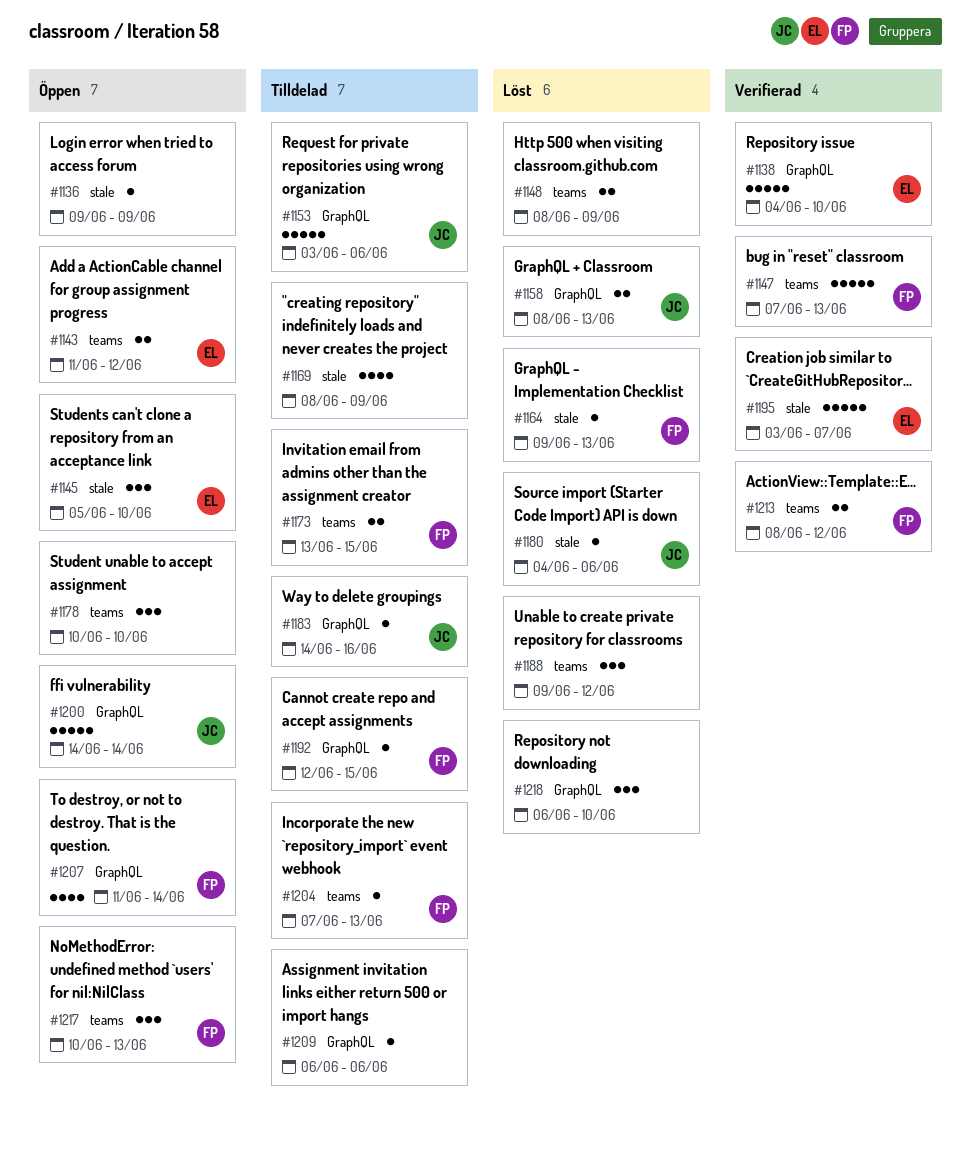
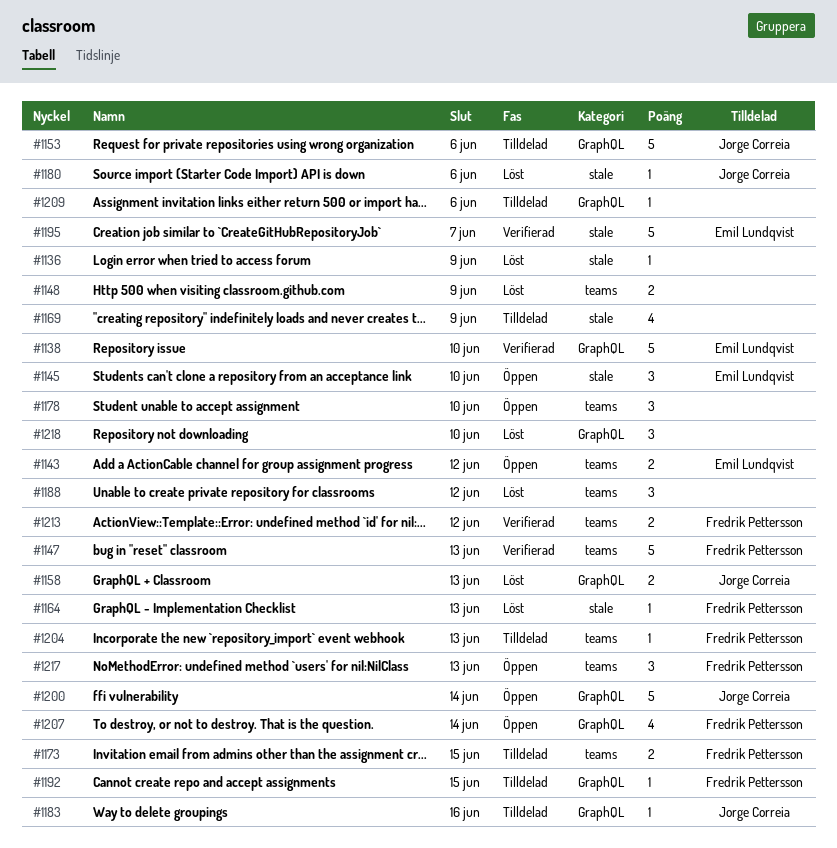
#1136, status: Öppen -> Löst

